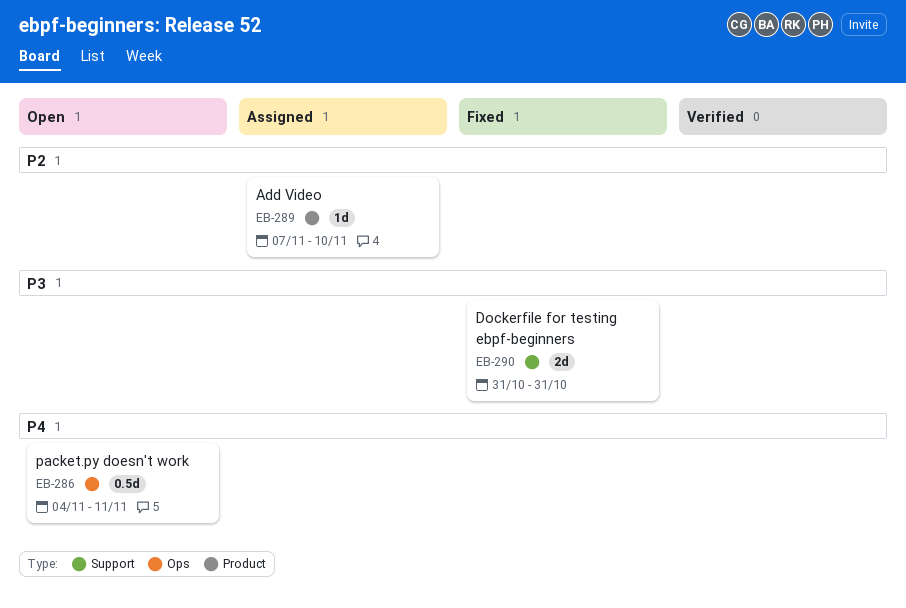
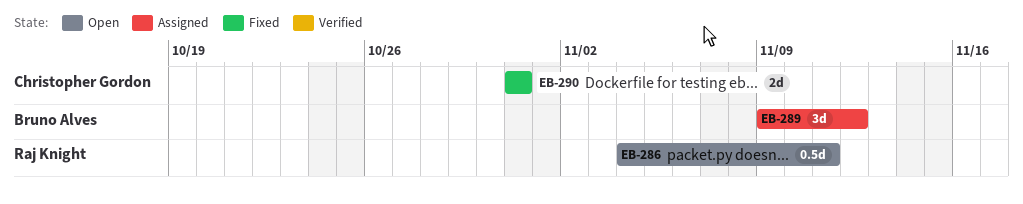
EB-289, estimate: 1d -> 3d
EB-289, start: Nov 7 -> Nov 9
EB-289, due: Nov 10 -> Nov 12

